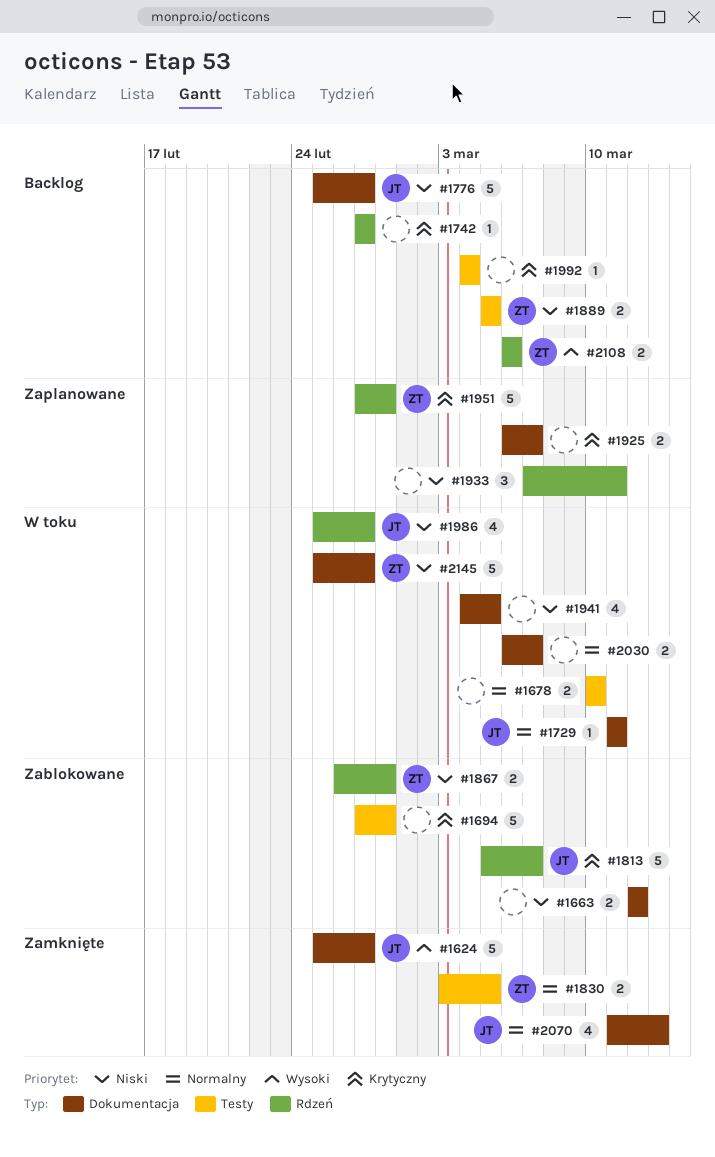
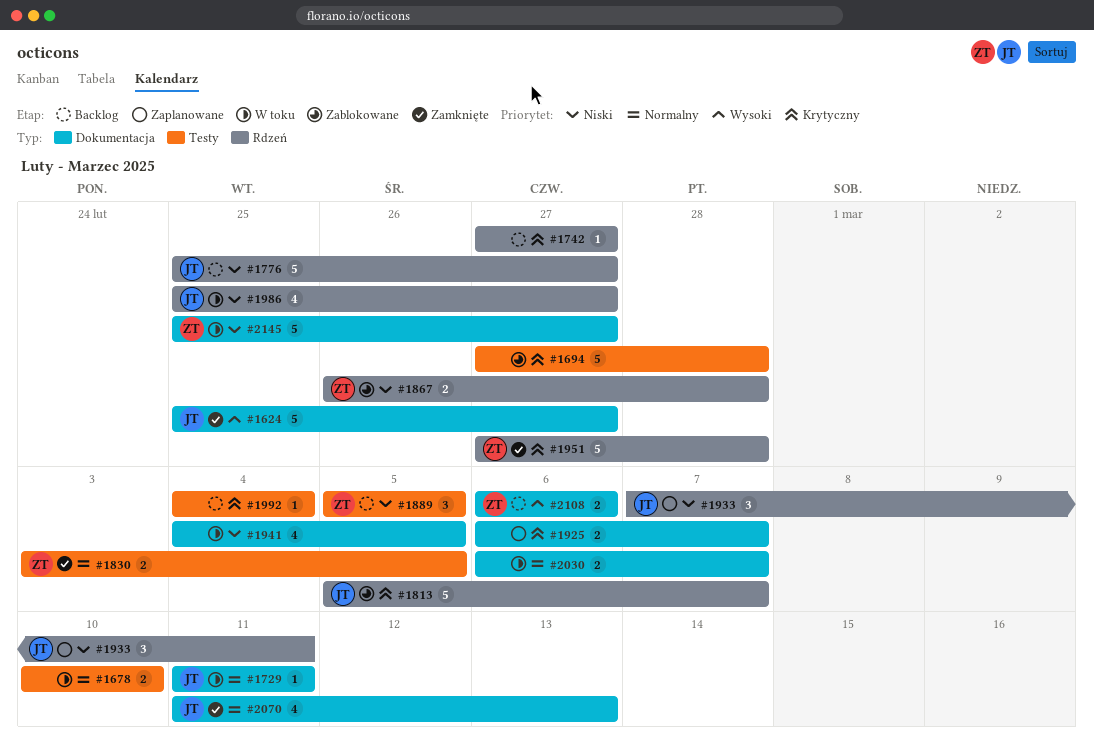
#1663: present -> none
#1776, label: Dokumentacja -> Rdzeń
#1889, estimate: 2 -> 3
#1933, owner: none -> JT
#1951, status: Zaplanowane -> Zamknięte
#2108, label: Rdzeń -> Dokumentacja

